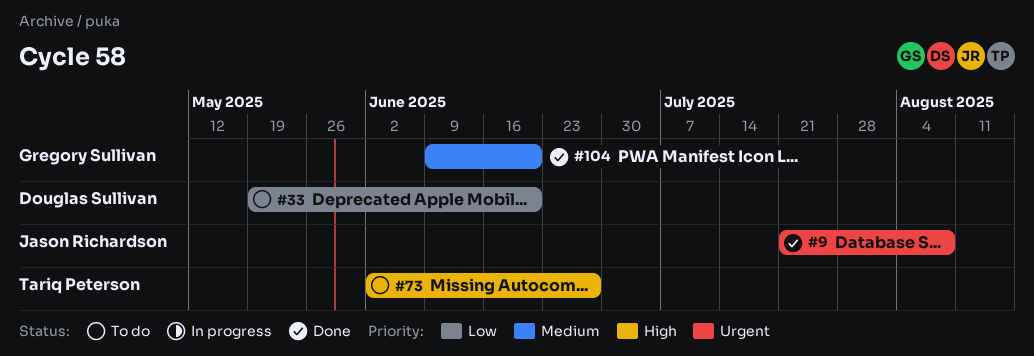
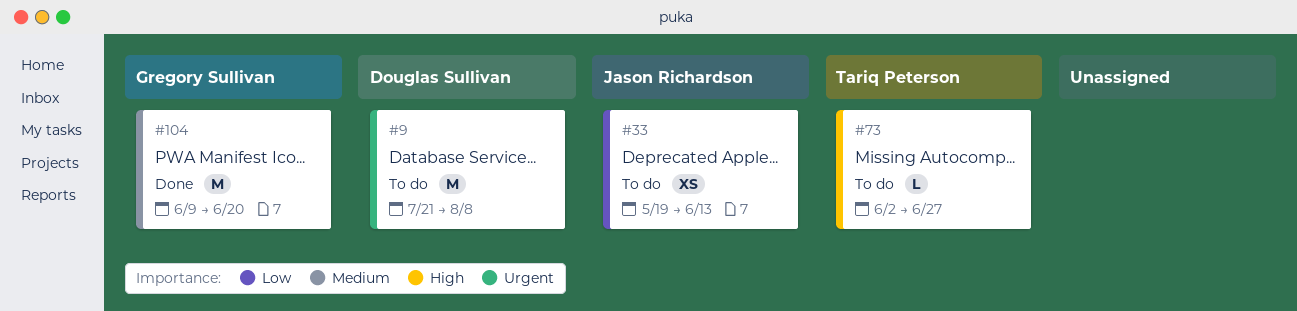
#9, status: Done -> To do
#9, owner: Jason Richardson -> Douglas Sullivan
#33, owner: Douglas Sullivan -> Jason Richardson
#33, due: Jun 20 -> Jun 13

